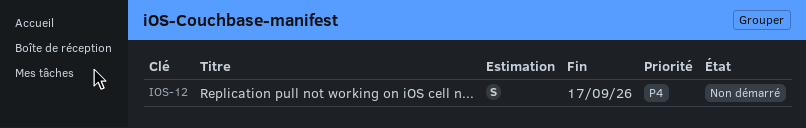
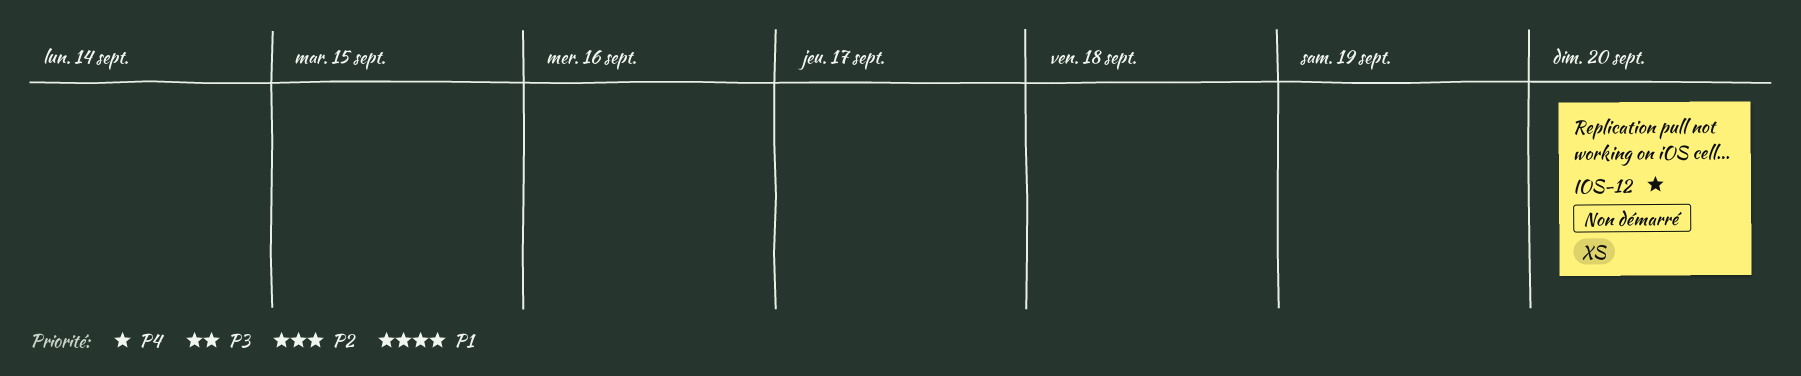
IOS-12, estimate: S -> XS
IOS-12, due: Sep 17 -> Sep 20

